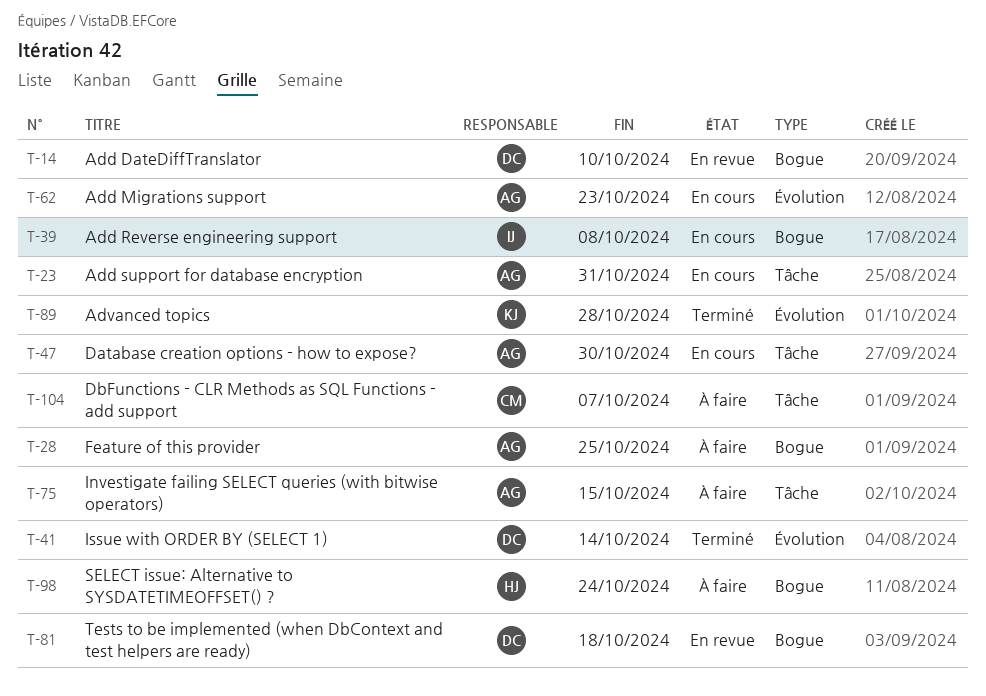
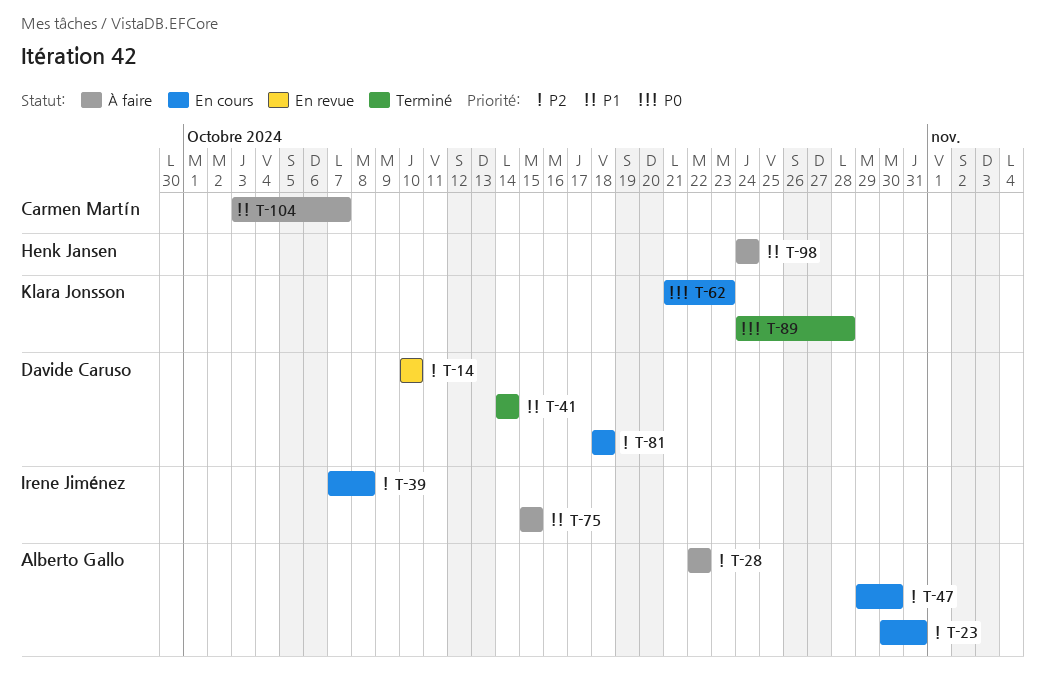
T-28, due: Oct 25 -> Oct 22
T-62, owner: Alberto Gallo -> Klara Jonsson
T-75, owner: Alberto Gallo -> Irene Jiménez
T-81, status: En revue -> En cours

